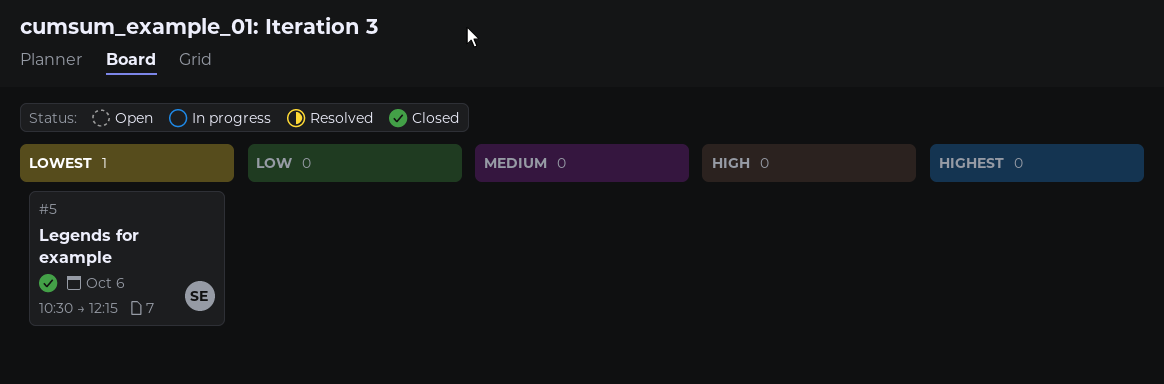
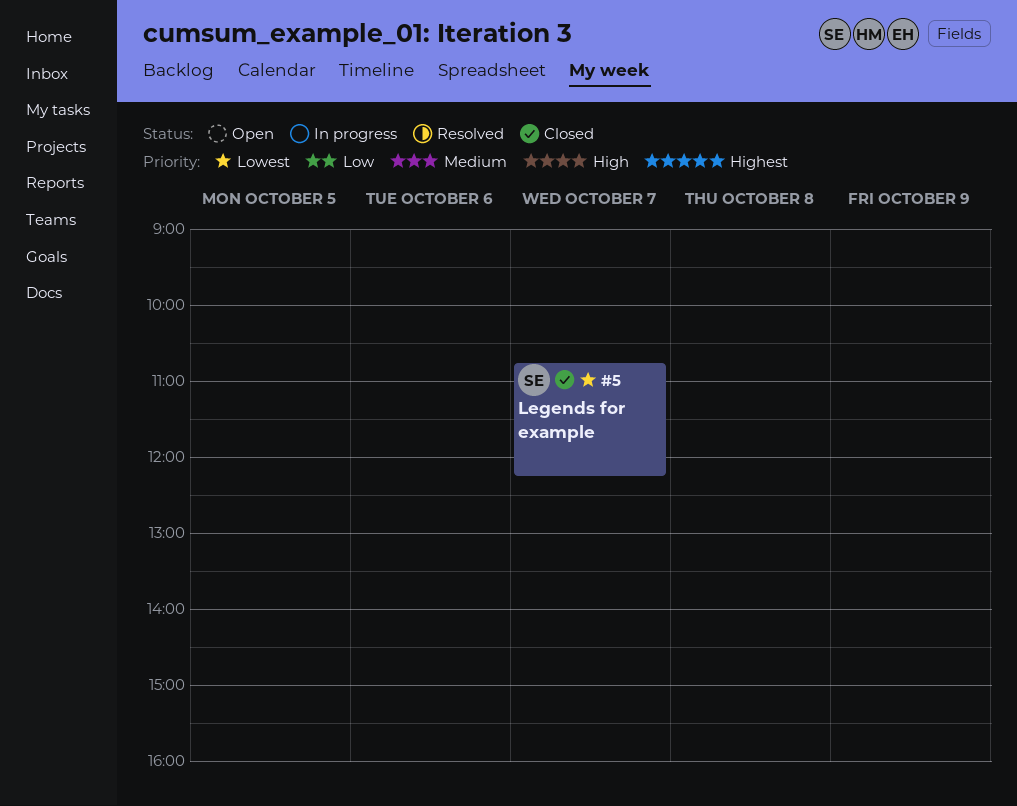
#5, day: Oct 6 -> Oct 7
#5, begins: 10:30 -> 10:45

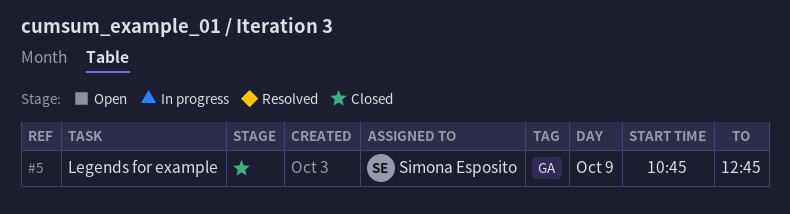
#5, day: Oct 7 -> Oct 9
#5, ends: 12:15 -> 12:45

